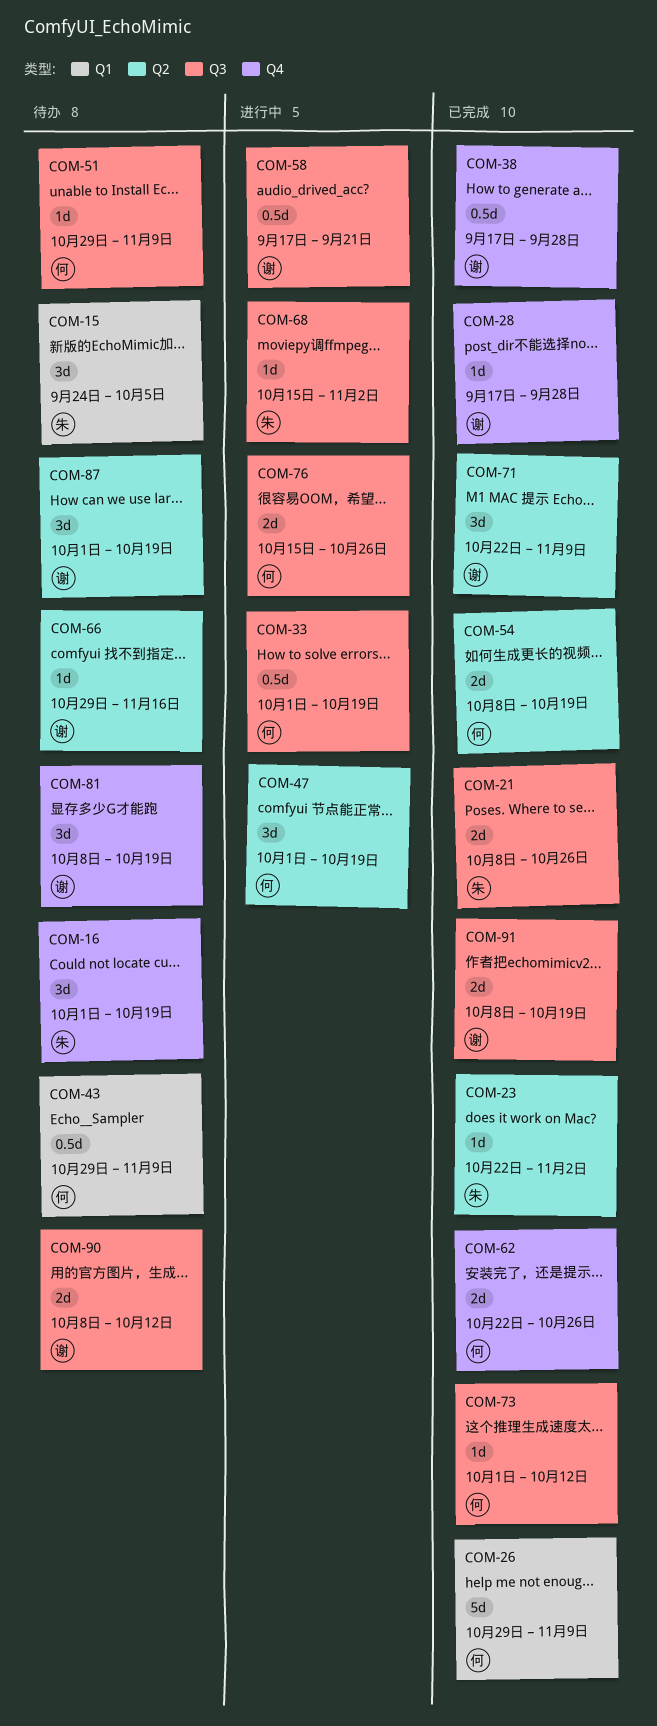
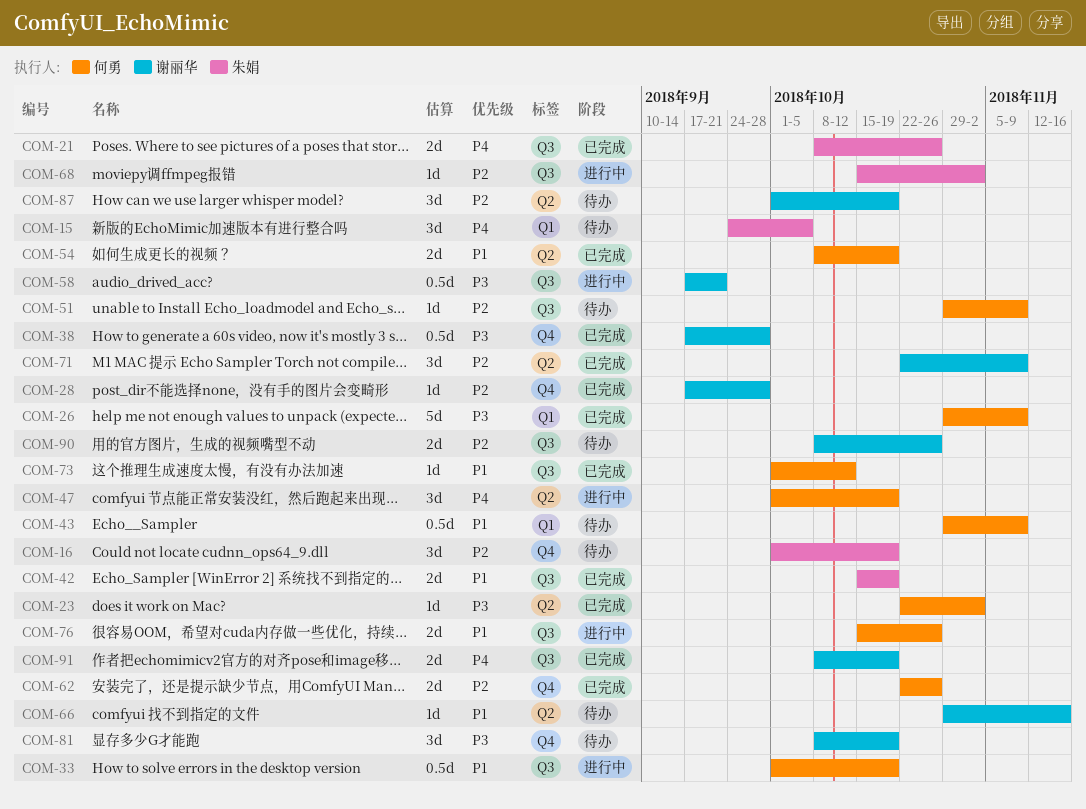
COM-23, owner: 朱娟 -> 何勇
COM-42: none -> present
COM-90, due: Oct 12 -> Oct 26

